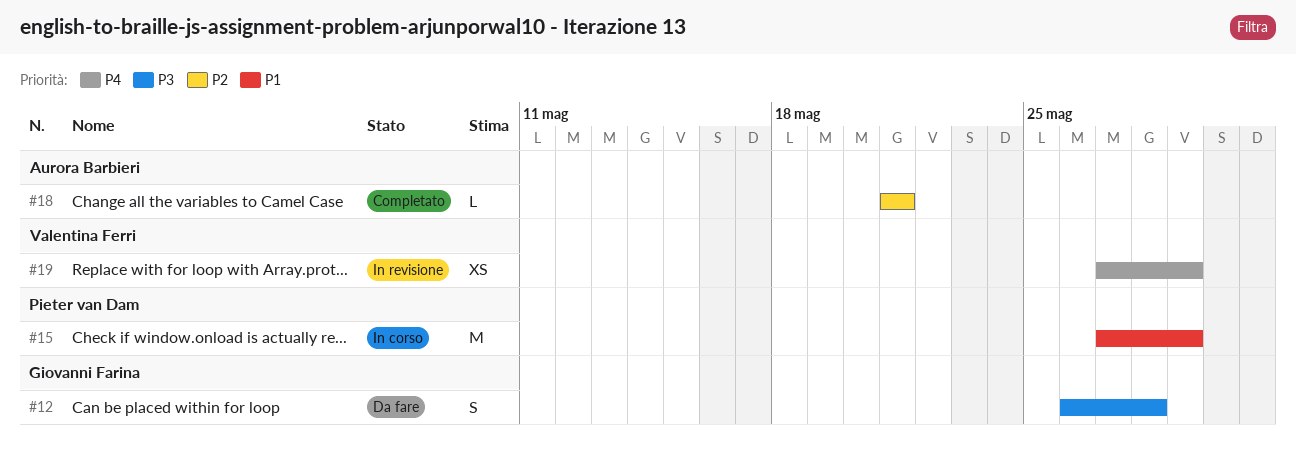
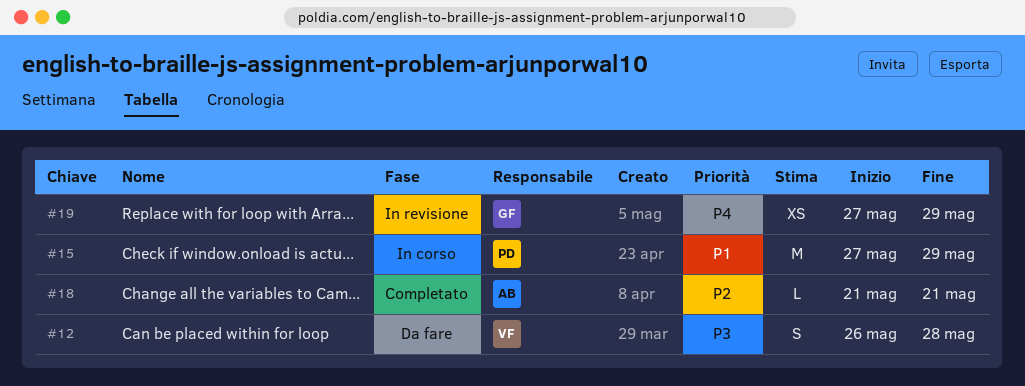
#12, owner: Giovanni Farina -> Valentina Ferri
#19, owner: Valentina Ferri -> Giovanni Farina

